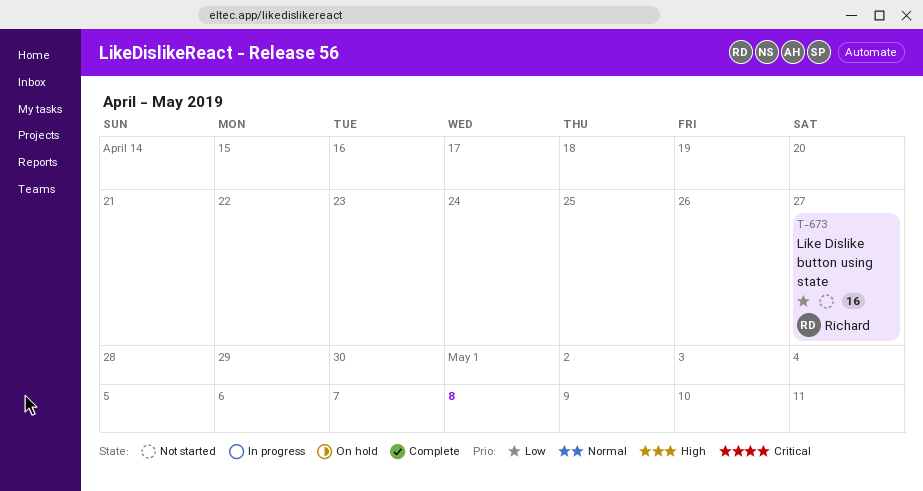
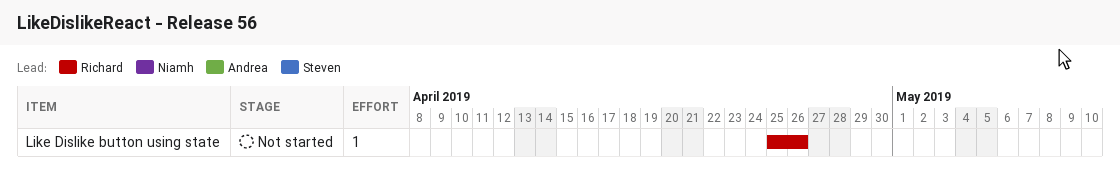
Like Dislike button using state, estimate: 16 -> 1
Like Dislike button using state, due: Apr 27 -> Apr 26

